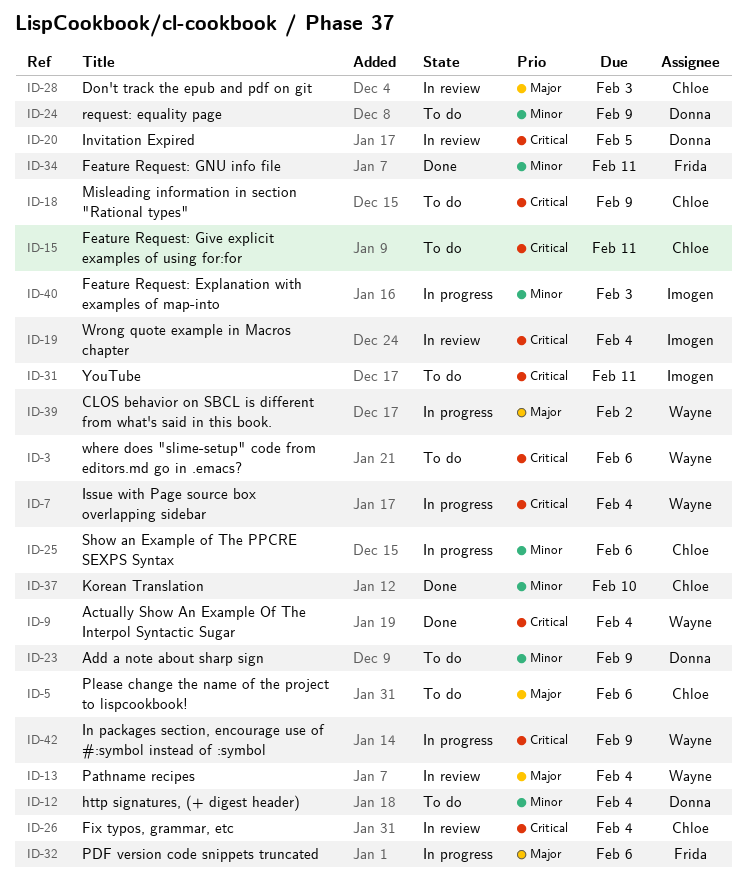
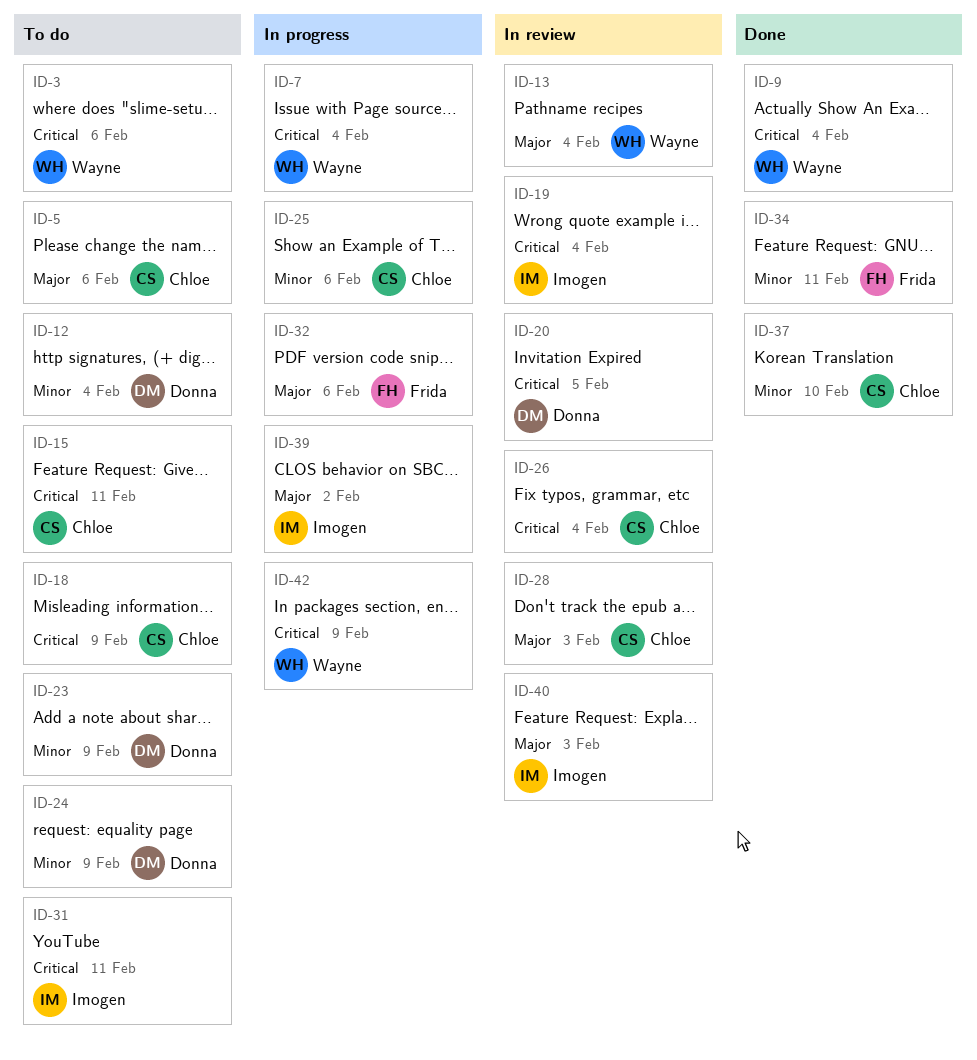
ID-39, owner: Wayne -> Imogen
ID-40, status: In progress -> In review
ID-40, priority: Minor -> Major

